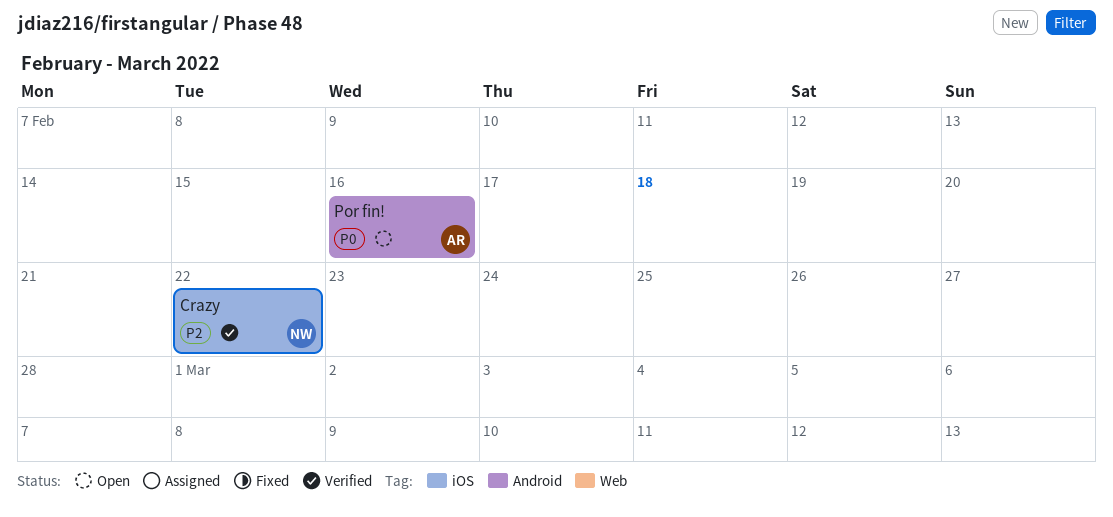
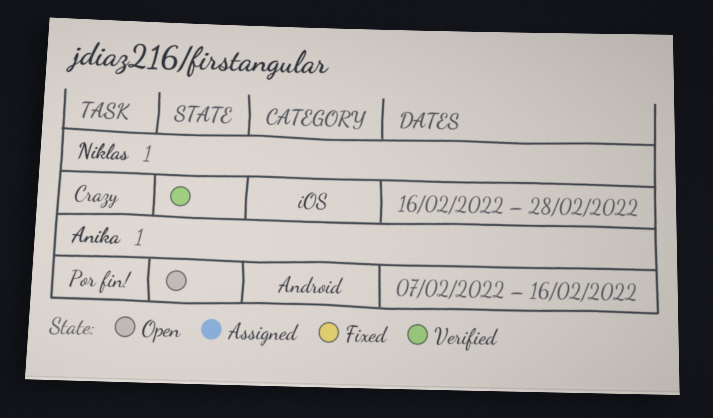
Crazy, due: Feb 22 -> Feb 28

